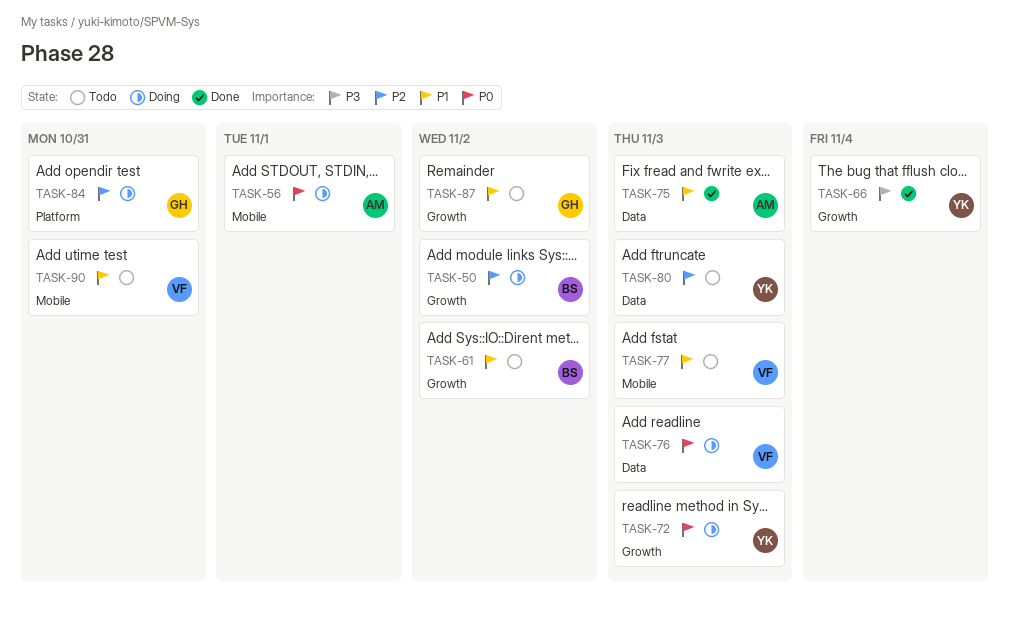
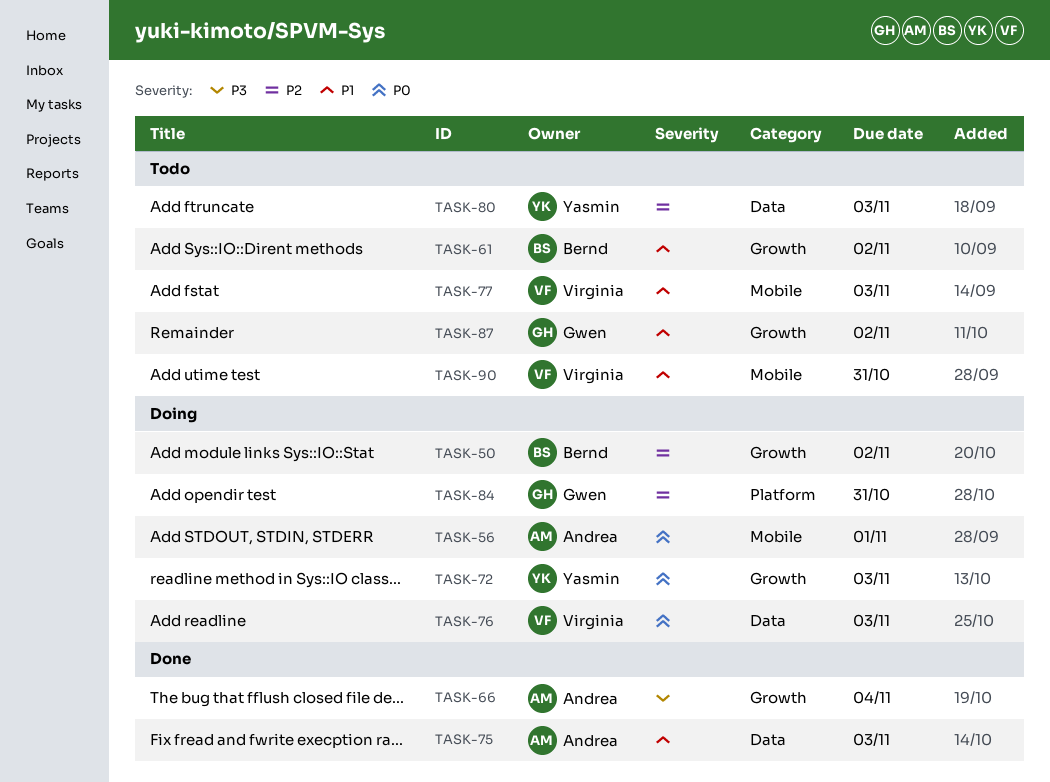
TASK-66, owner: Yasmin -> Andrea

